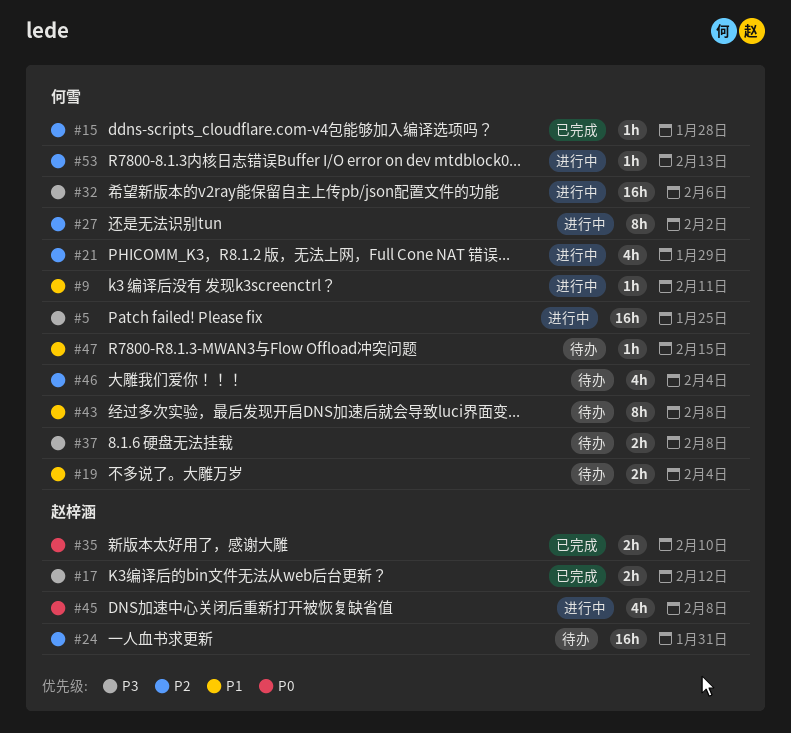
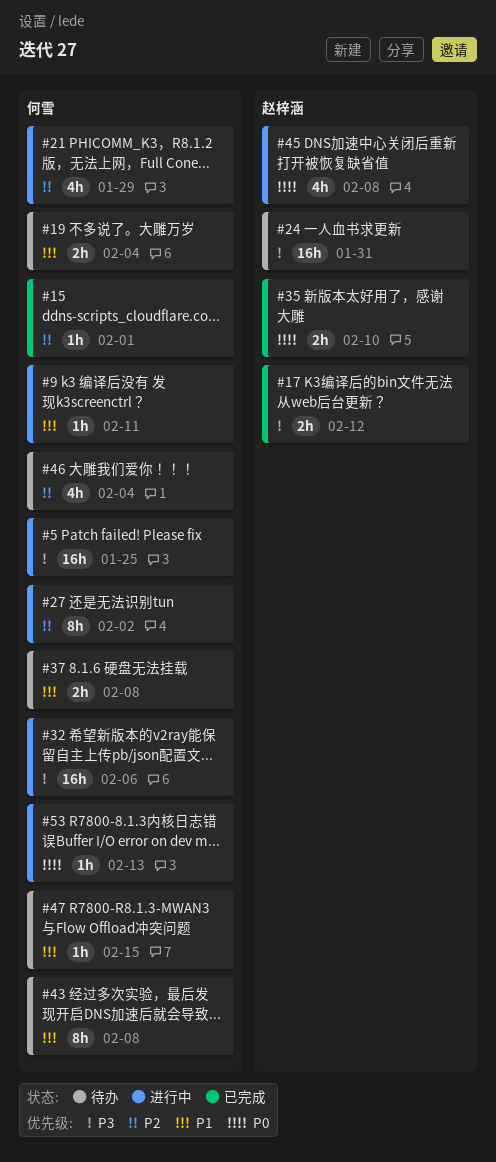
#15, due: Jan 28 -> Feb 1
#24, priority: P2 -> P3
#37, priority: P3 -> P1
#53, priority: P2 -> P0

